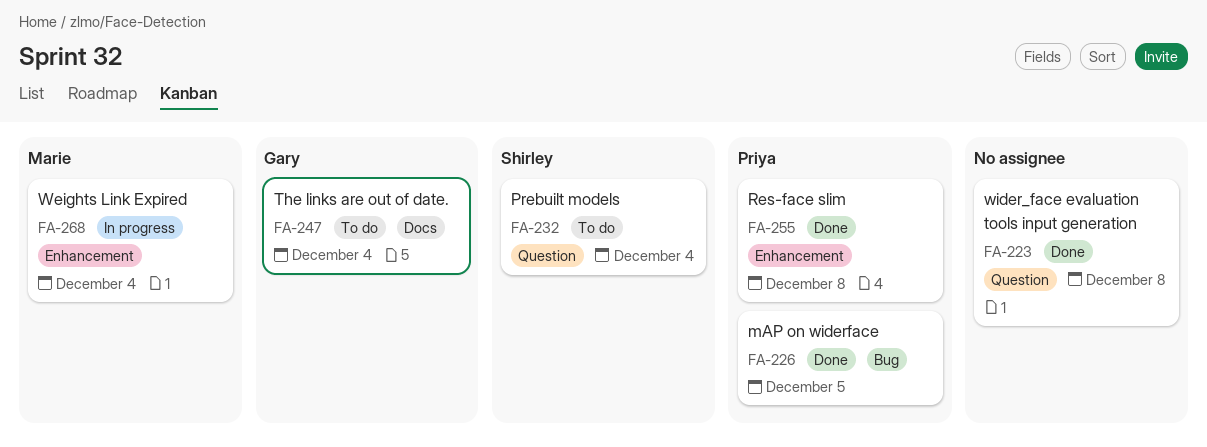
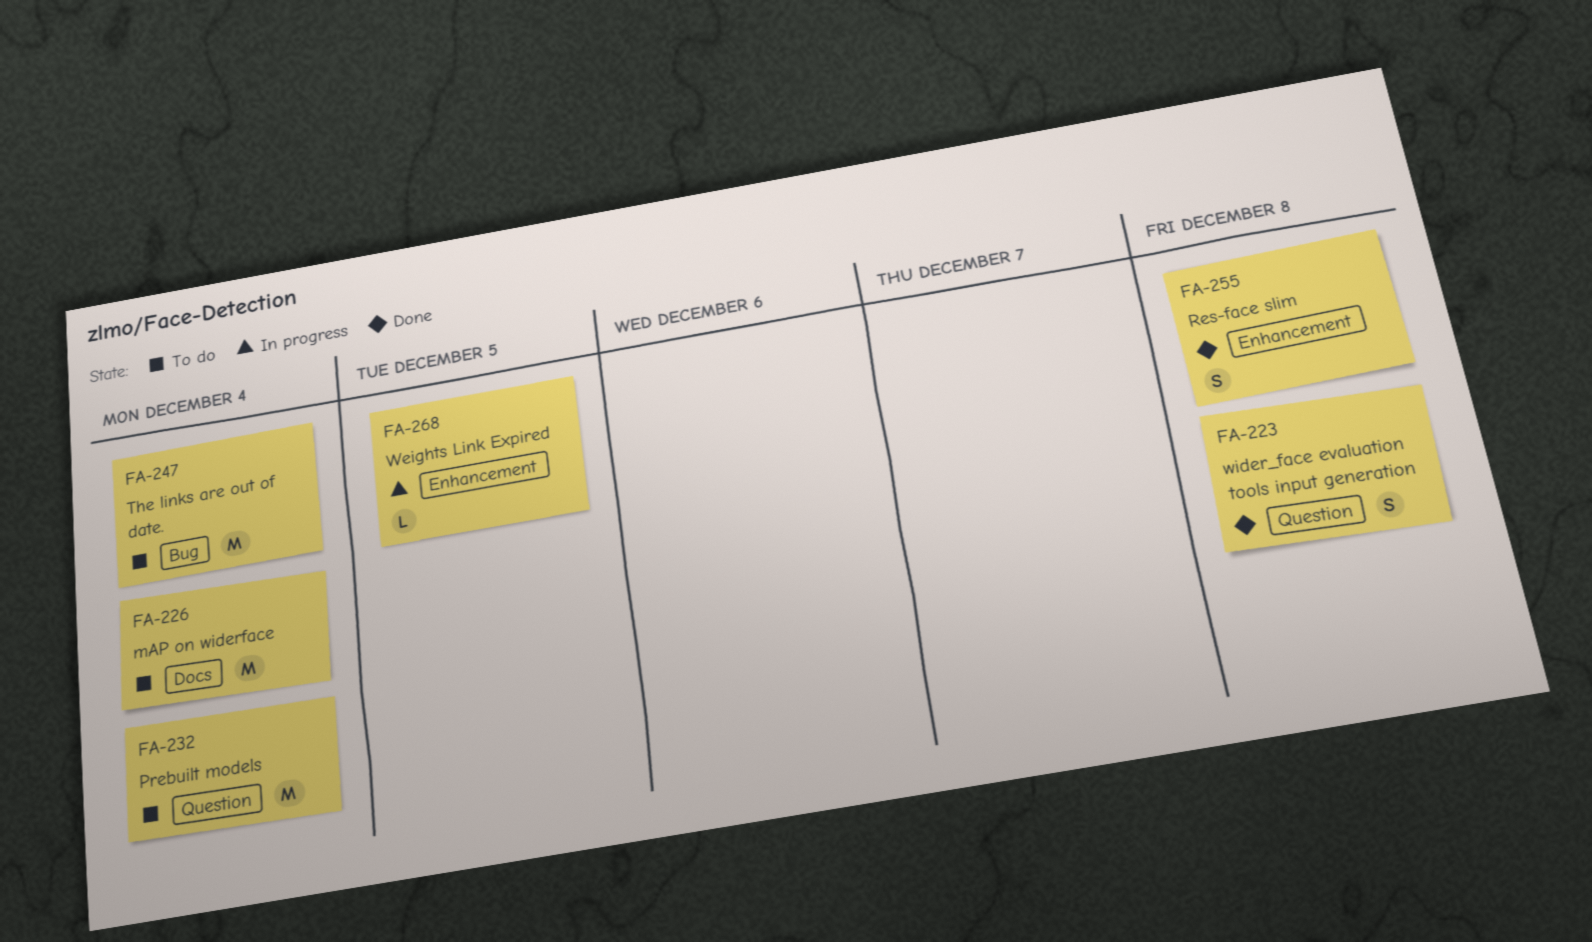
FA-226, status: Done -> To do
FA-226, label: Bug -> Docs
FA-226, due: Dec 5 -> Dec 4
FA-247, label: Docs -> Bug
FA-268, due: Dec 4 -> Dec 5

